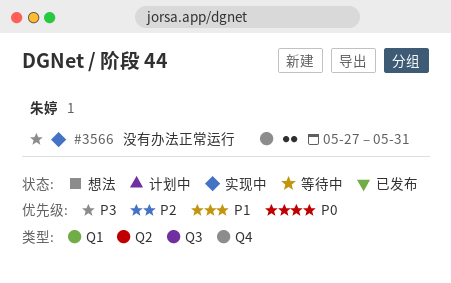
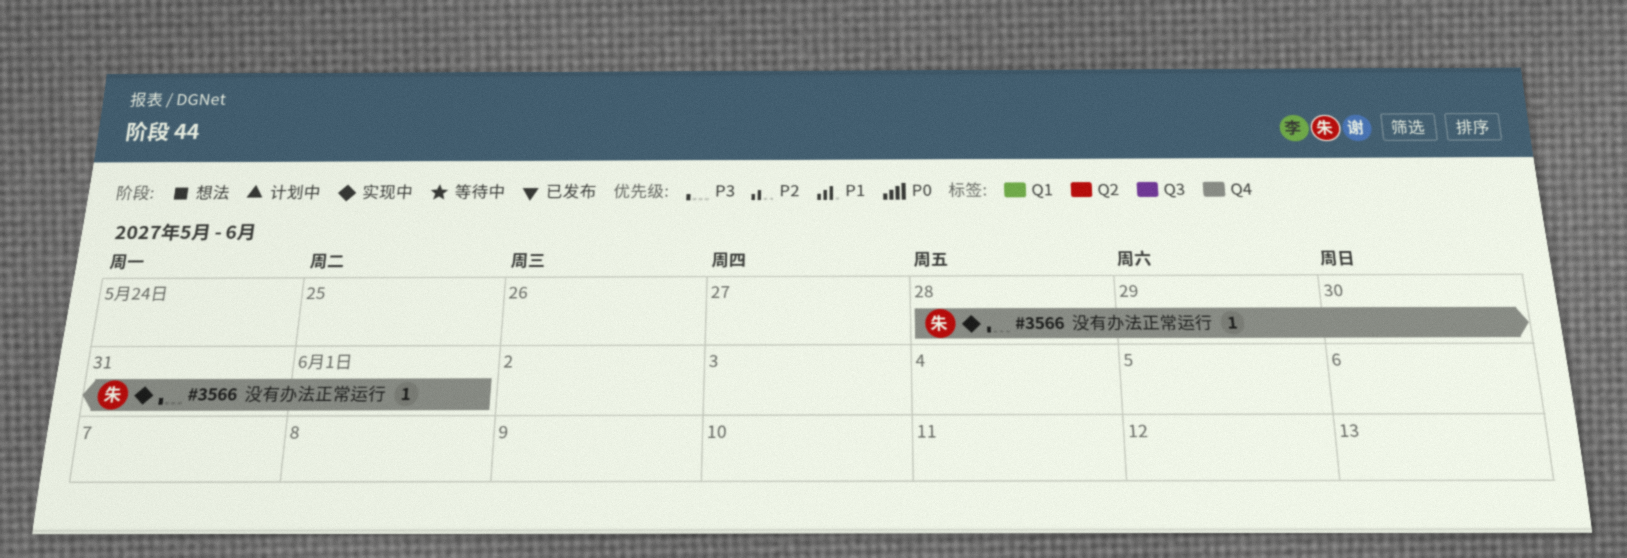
#3566, estimate: 2 -> 1
#3566, start: May 27 -> May 28
#3566, due: May 31 -> Jun 1

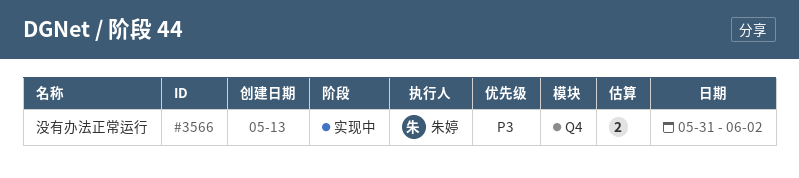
#3566, estimate: 1 -> 2
#3566, start: May 28 -> May 31
#3566, due: Jun 1 -> Jun 2

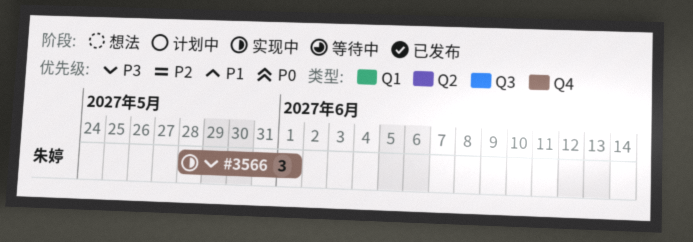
#3566, estimate: 2 -> 3
#3566, start: May 31 -> May 28
#3566, due: Jun 2 -> Jun 1

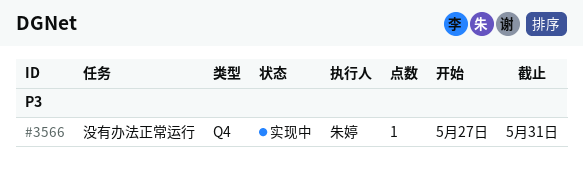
#3566, estimate: 3 -> 1
#3566, start: May 28 -> May 27
#3566, due: Jun 1 -> May 31

